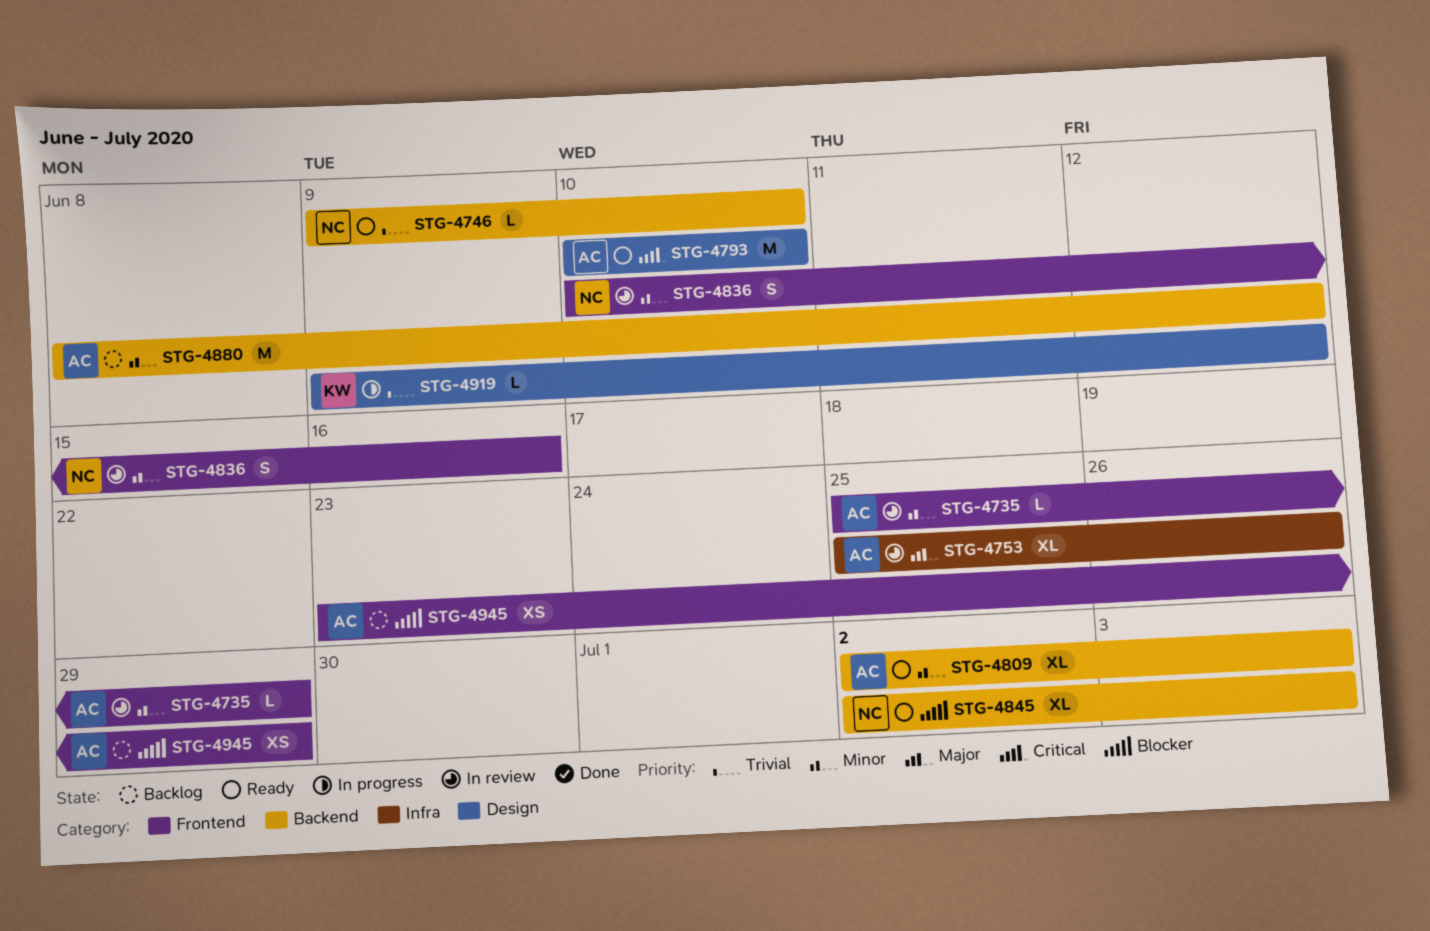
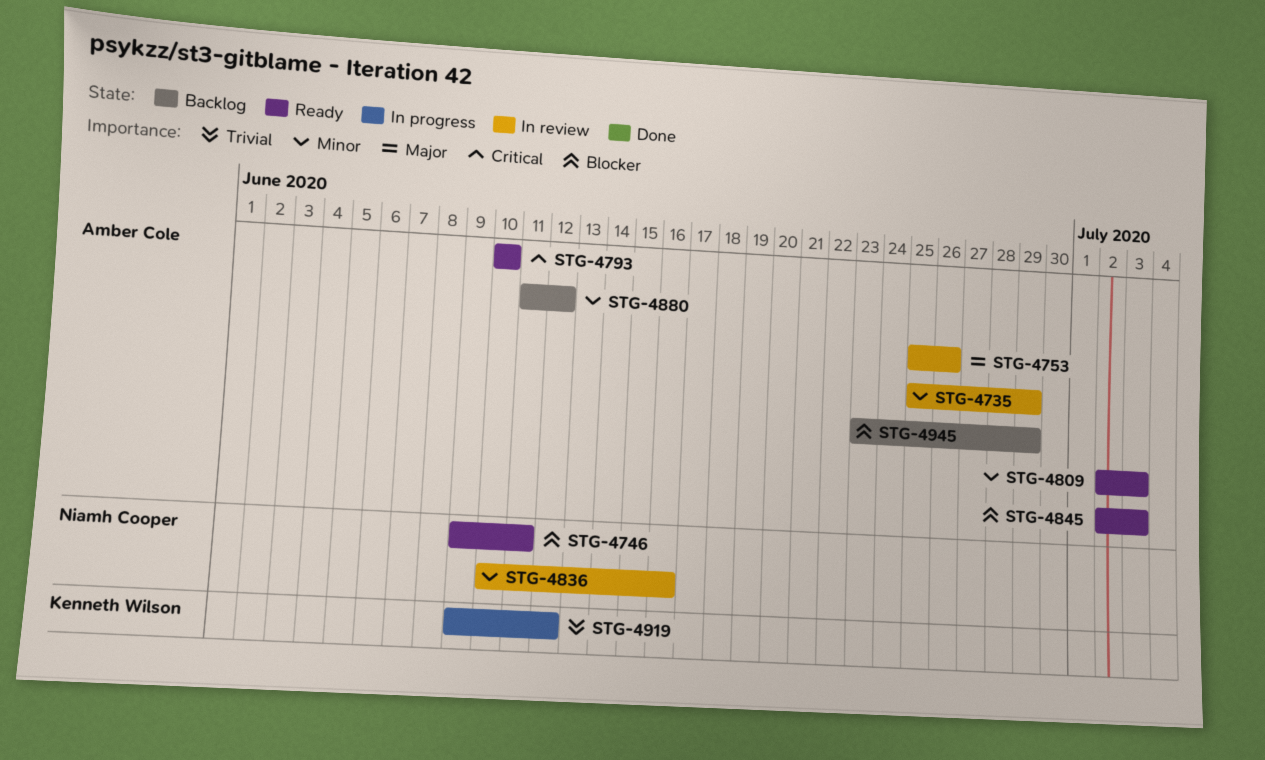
STG-4746, priority: Trivial -> Blocker
STG-4746, due: Jun 10 -> Jun 11
STG-4845, owner: Niamh Cooper -> Amber Cole
STG-4880, start: Jun 8 -> Jun 11

